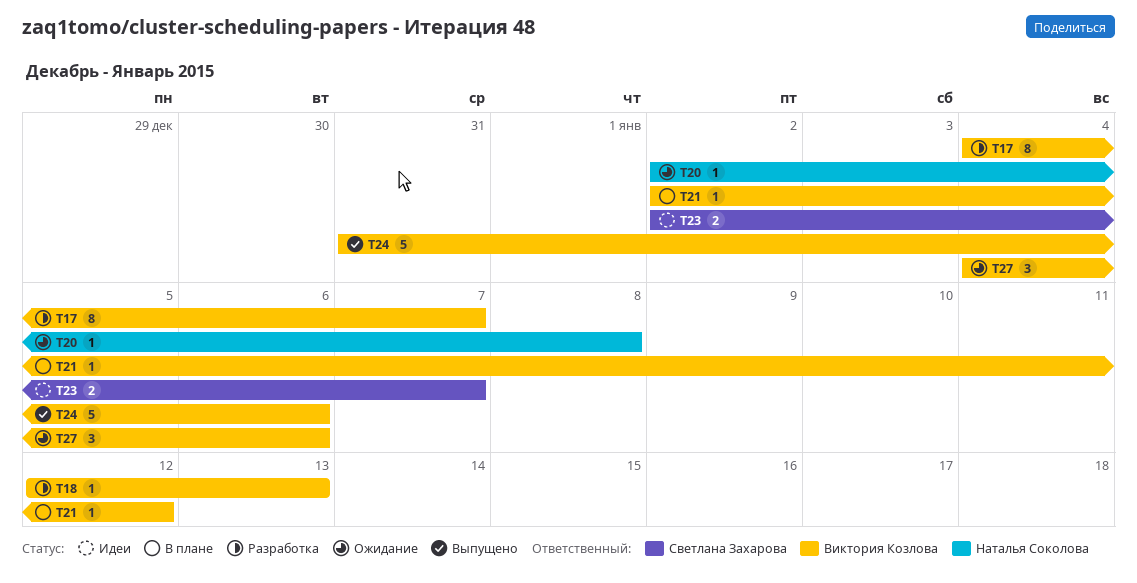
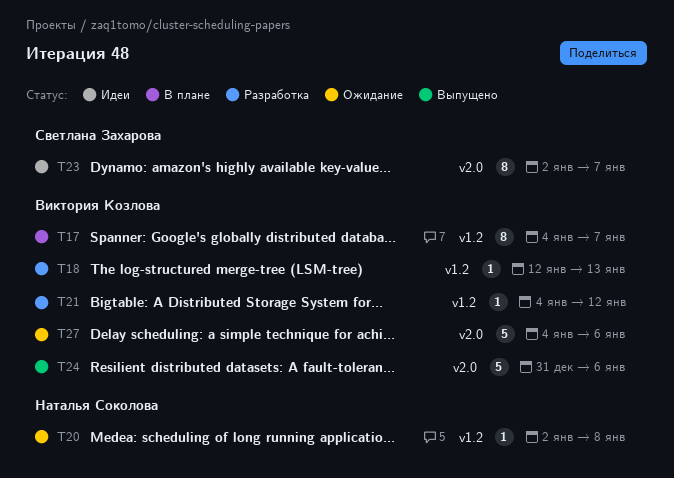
T17, status: Разработка -> В плане
T21, status: В плане -> Разработка
T21, start: Jan 2 -> Jan 4
T23, estimate: 2 -> 8
T27, estimate: 3 -> 5

